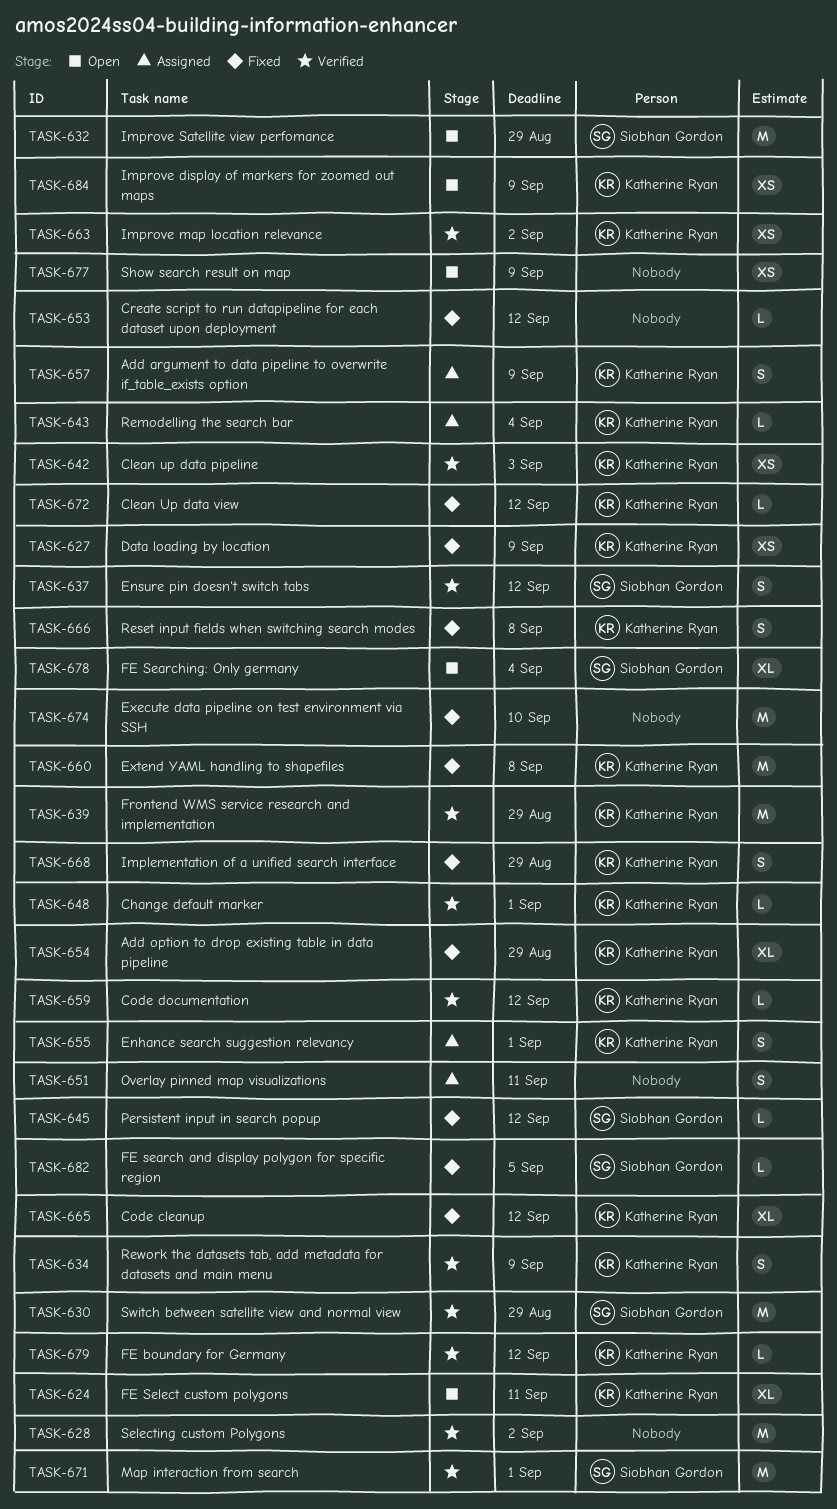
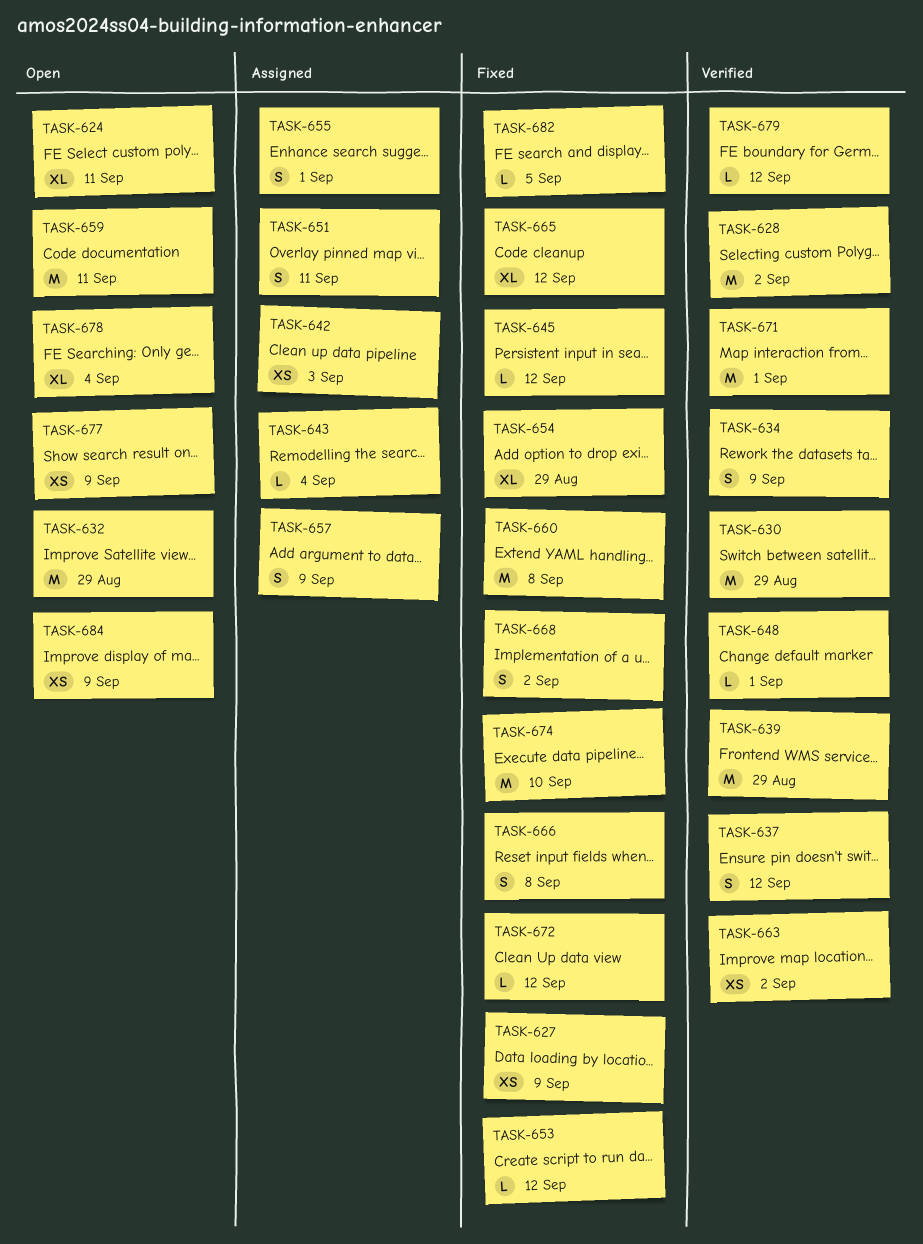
TASK-642, status: Verified -> Assigned
TASK-659, status: Verified -> Open
TASK-659, estimate: L -> M
TASK-659, due: Sep 12 -> Sep 11
TASK-668, due: Aug 29 -> Sep 2

